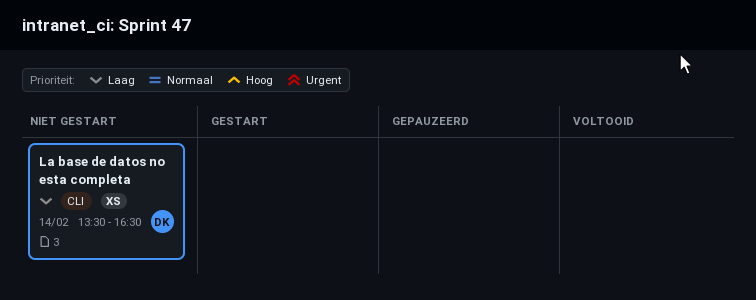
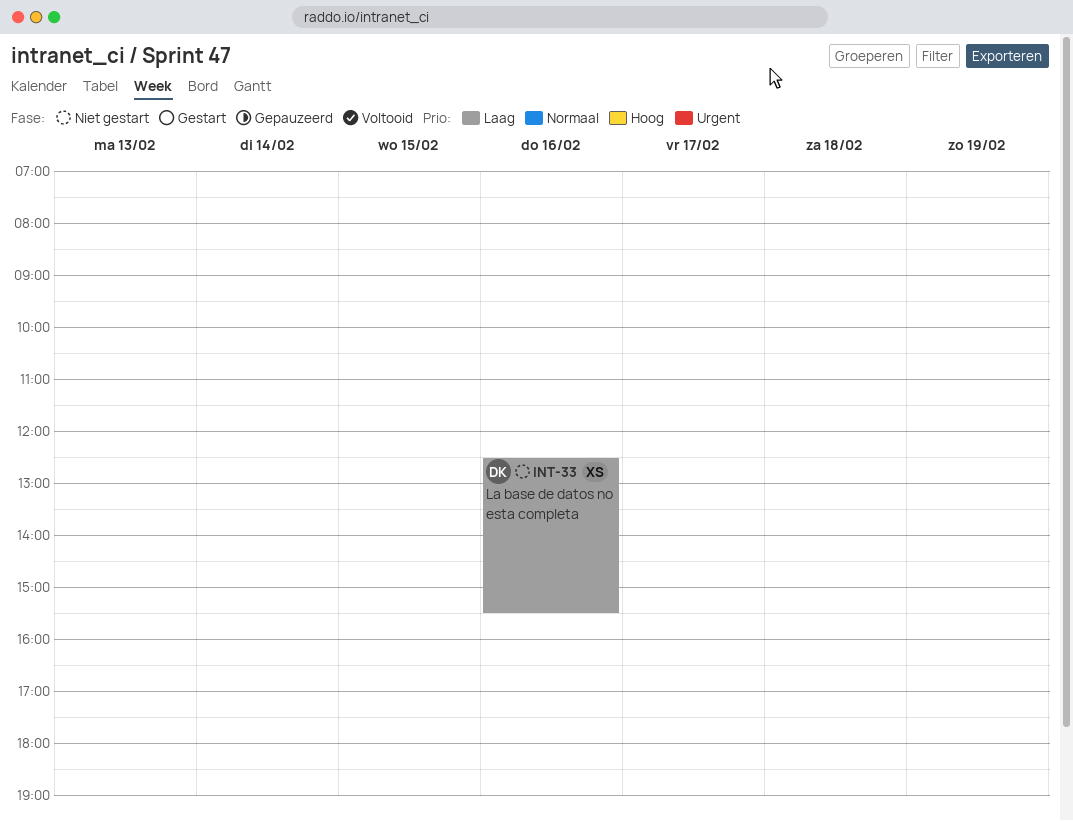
La base de datos no esta completa, day: Feb 14 -> Feb 16
La base de datos no esta completa, begins: 13:30 -> 12:30
La base de datos no esta completa, ends: 16:30 -> 15:30

